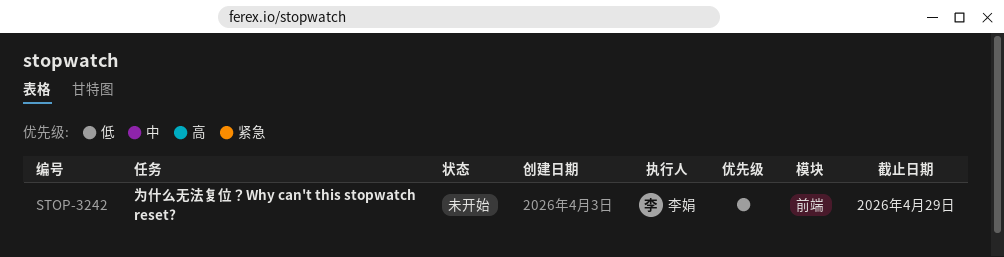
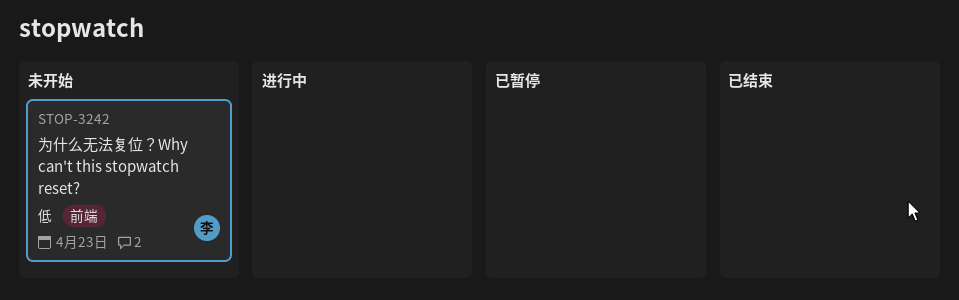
STOP-3242, due: Apr 29 -> Apr 23

